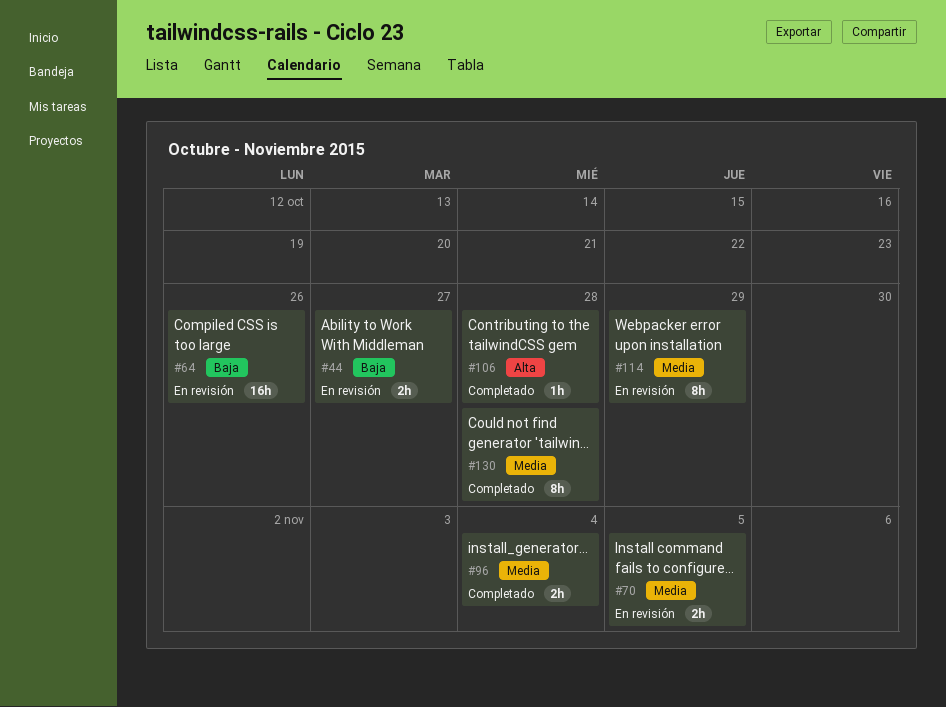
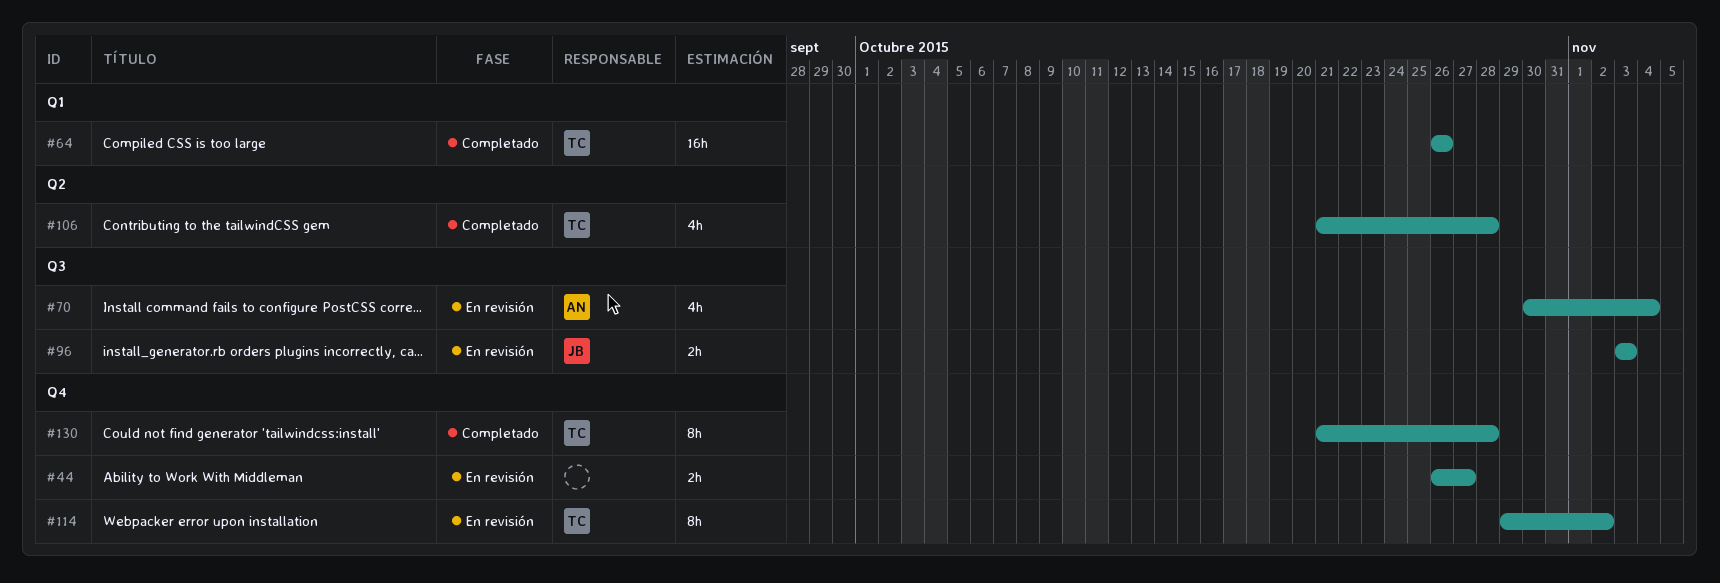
#64, status: En revisión -> Completado
#70, estimate: 2h -> 4h
#70, due: Nov 5 -> Nov 4
#96, status: Completado -> En revisión
#96, due: Nov 4 -> Nov 3
#106, estimate: 1h -> 4h
#114, due: Oct 29 -> Nov 2

